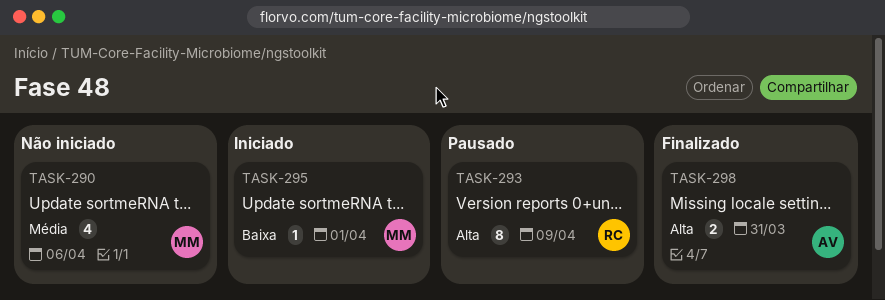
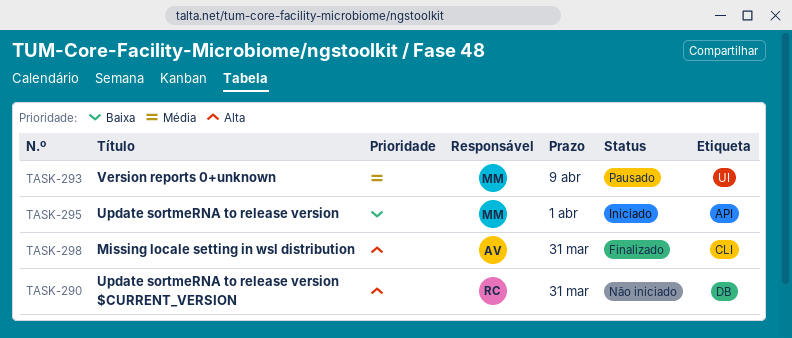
TASK-290, owner: MM -> RC
TASK-290, priority: Média -> Alta
TASK-290, due: Apr 6 -> Mar 31
TASK-293, owner: RC -> MM
TASK-293, priority: Alta -> Média

